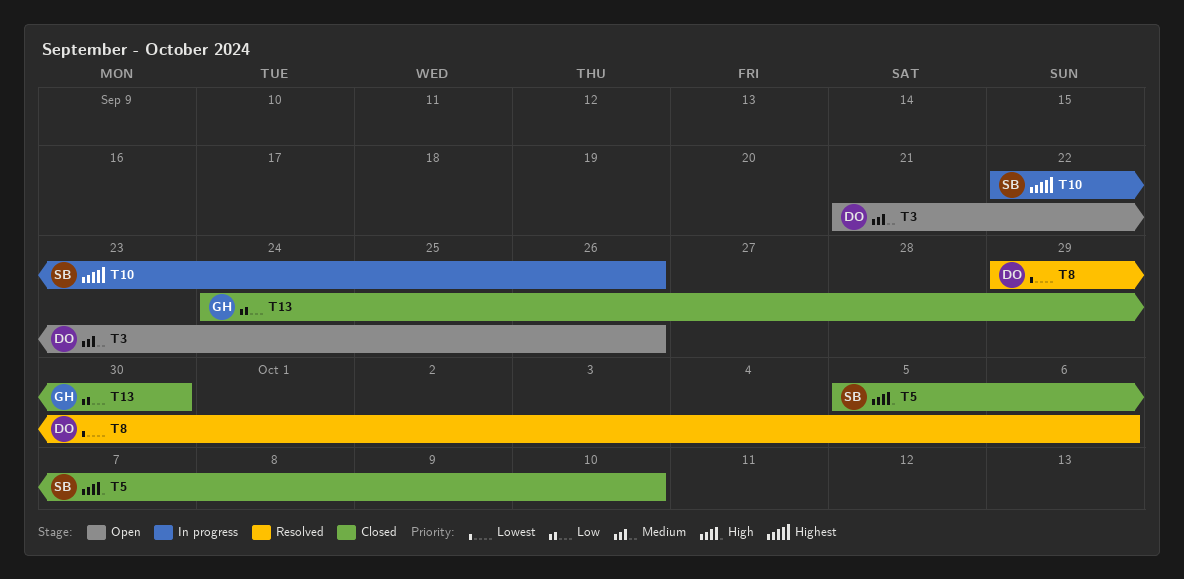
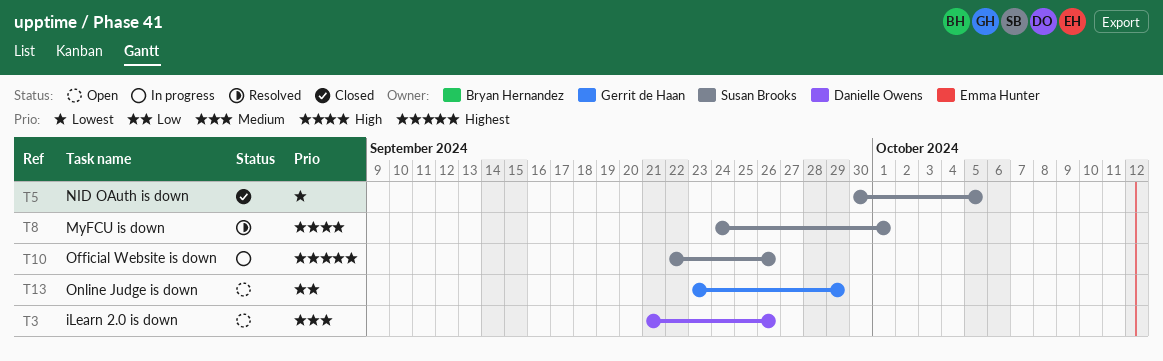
T5, priority: High -> Lowest
T5, start: Oct 5 -> Sep 30
T5, due: Oct 10 -> Oct 5
T8, owner: Danielle Owens -> Susan Brooks
T8, priority: Lowest -> High
T8, start: Sep 29 -> Sep 24
T8, due: Oct 6 -> Oct 1
T13, status: Closed -> Open
T13, start: Sep 24 -> Sep 23
T13, due: Sep 30 -> Sep 29

